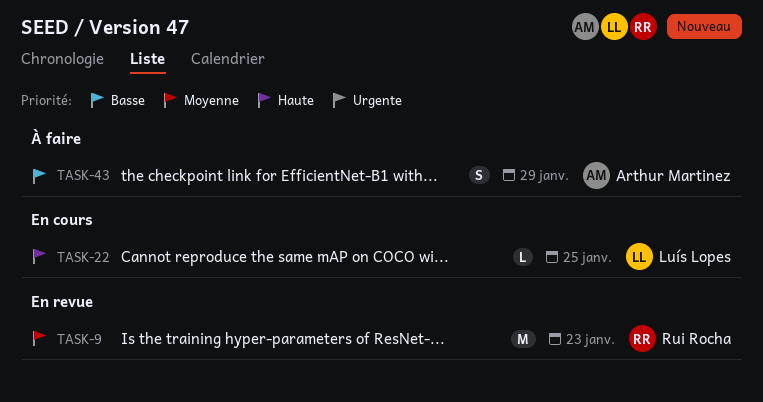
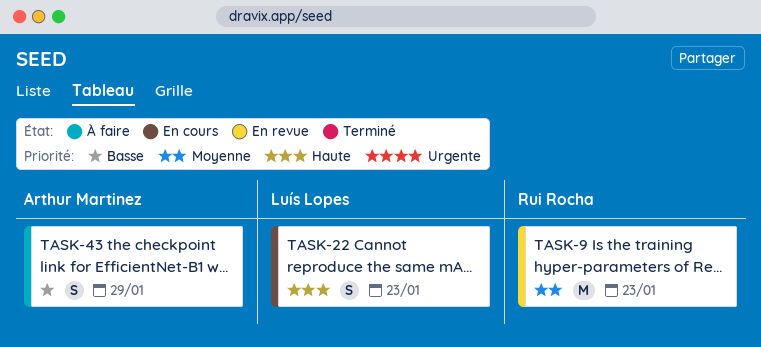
TASK-22, estimate: L -> S
TASK-22, due: Jan 25 -> Jan 23

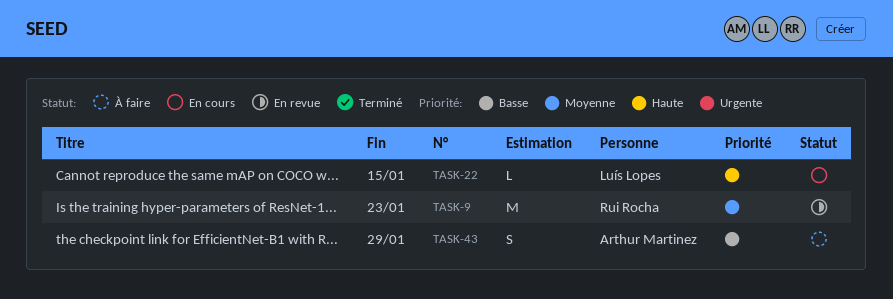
TASK-22, estimate: S -> L
TASK-22, due: Jan 23 -> Jan 15

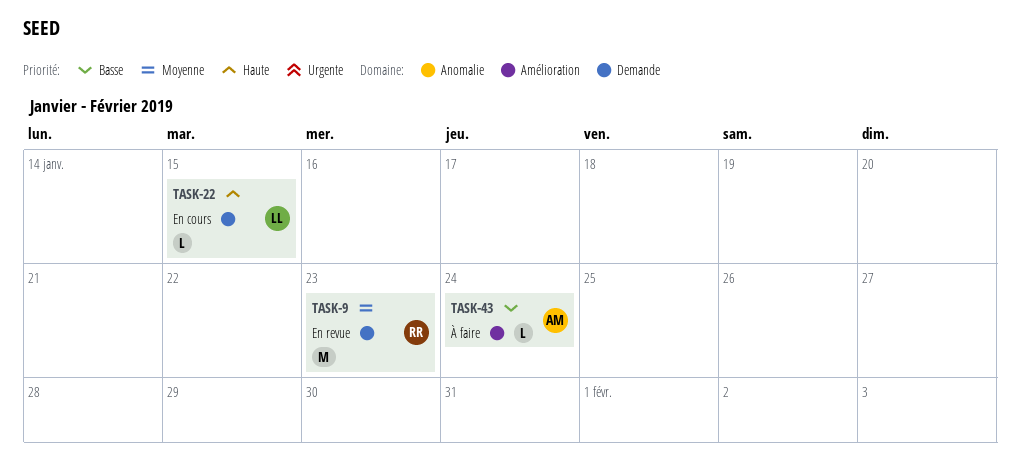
TASK-43, estimate: S -> L
TASK-43, due: Jan 29 -> Jan 24

